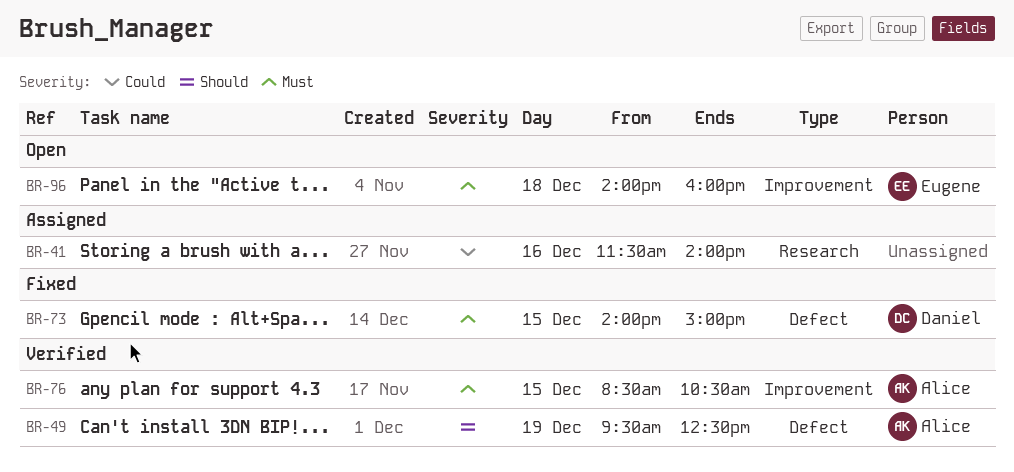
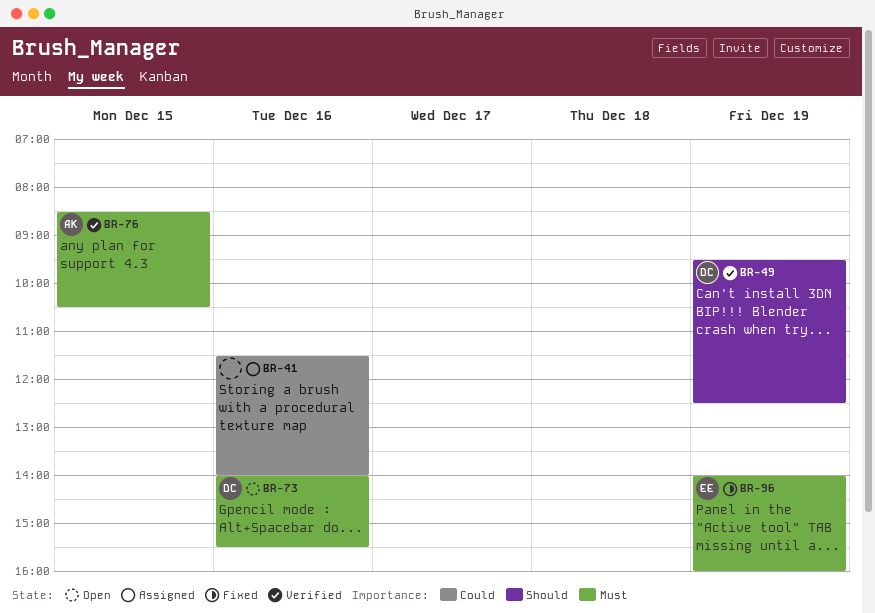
BR-49, owner: Alice -> Daniel
BR-73, status: Fixed -> Open
BR-73, day: Dec 15 -> Dec 16
BR-73, ends: 15:00 -> 15:30
BR-96, status: Open -> Fixed
BR-96, day: Dec 18 -> Dec 19

